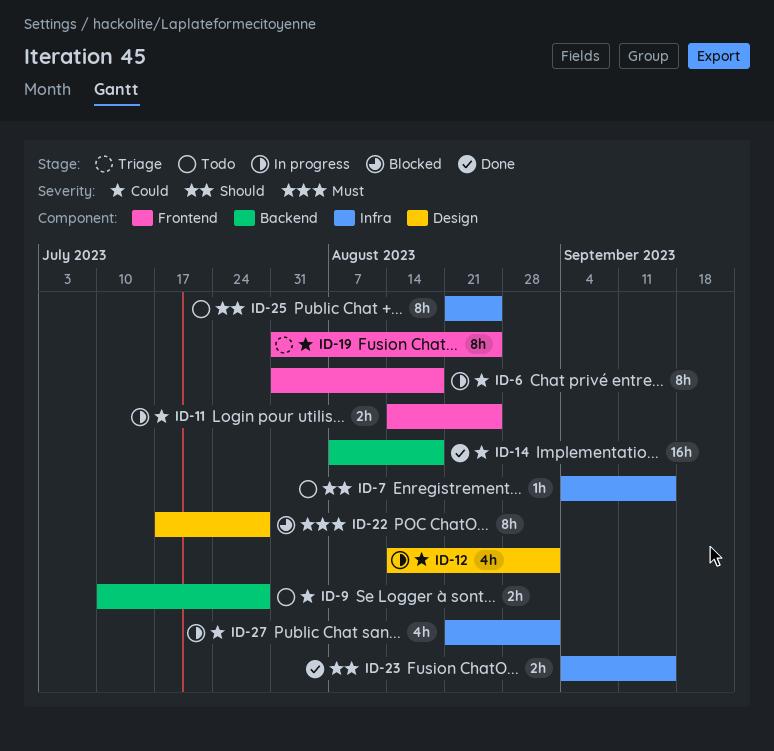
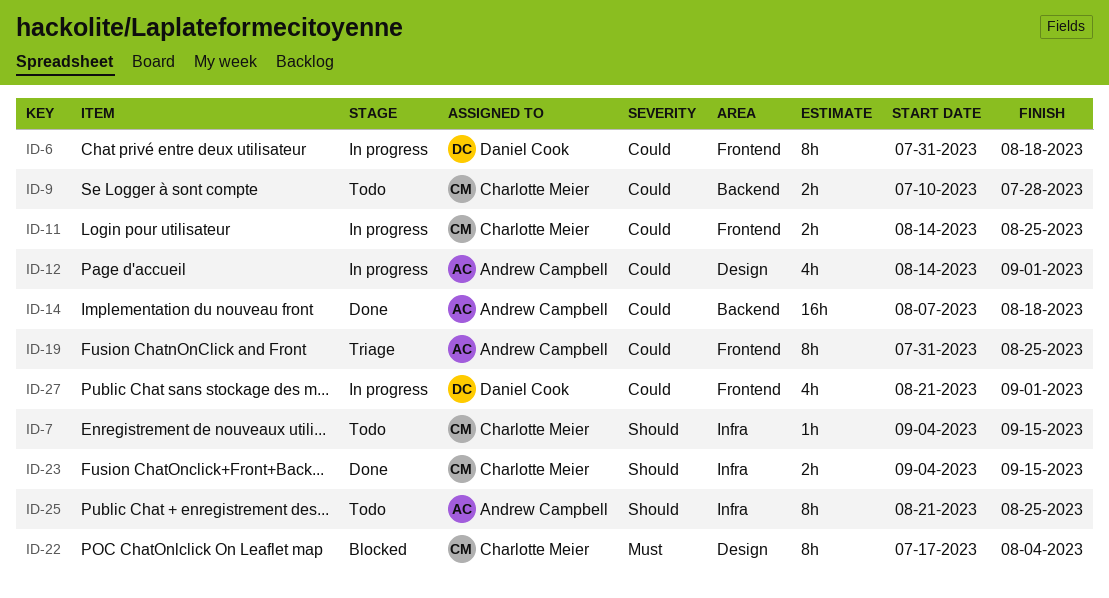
ID-22, due: Jul 28 -> Aug 4
ID-27, label: Infra -> Frontend

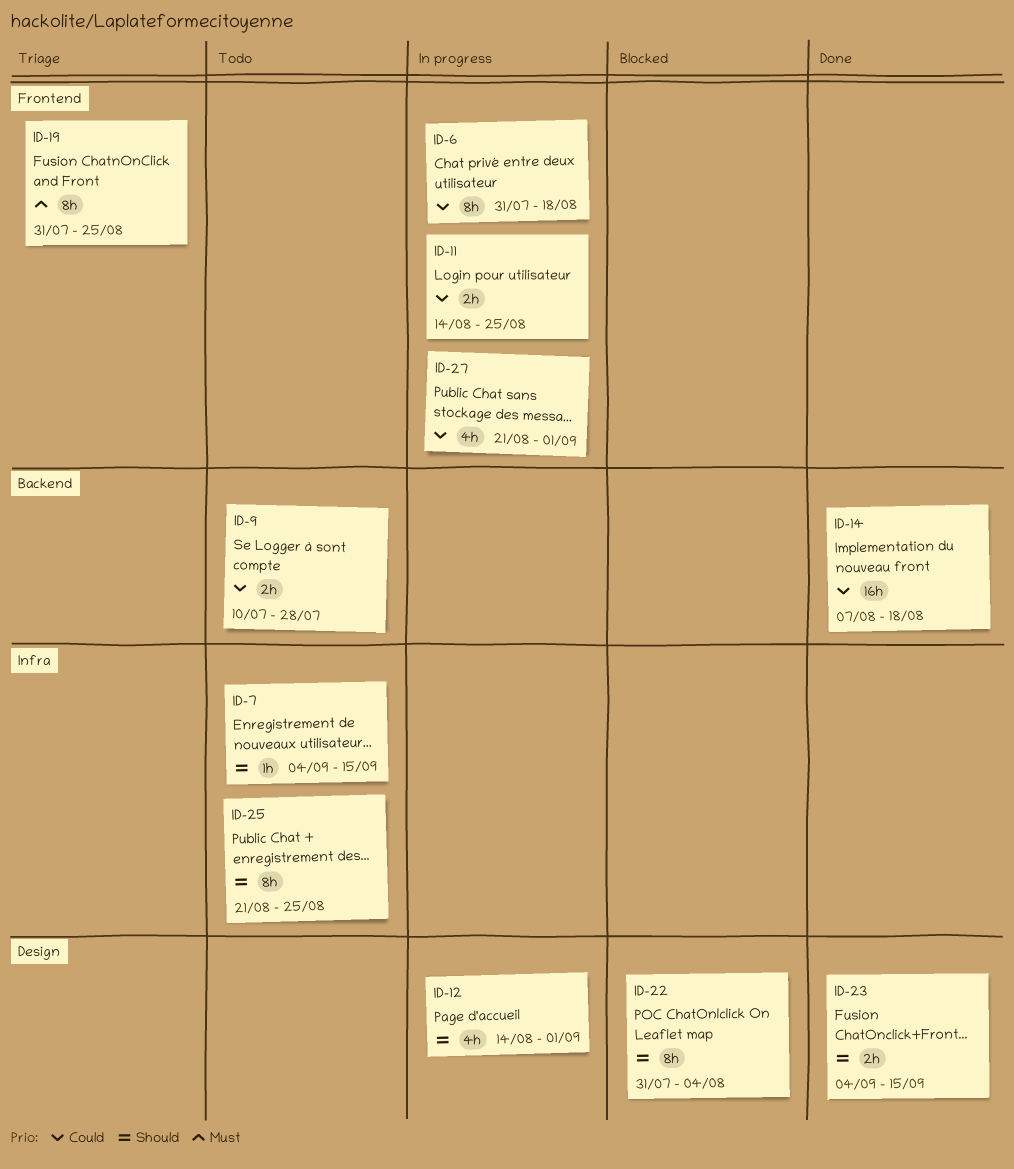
ID-12, priority: Could -> Should
ID-19, priority: Could -> Must
ID-22, priority: Must -> Should
ID-22, start: Jul 17 -> Jul 31
ID-23, label: Infra -> Design

